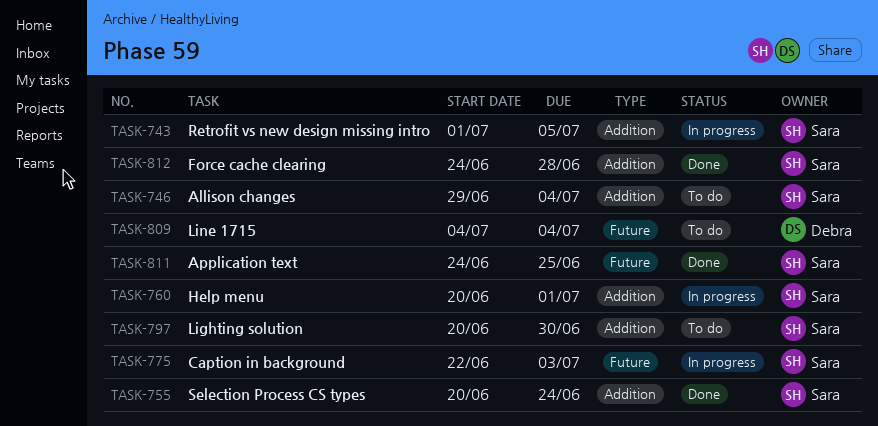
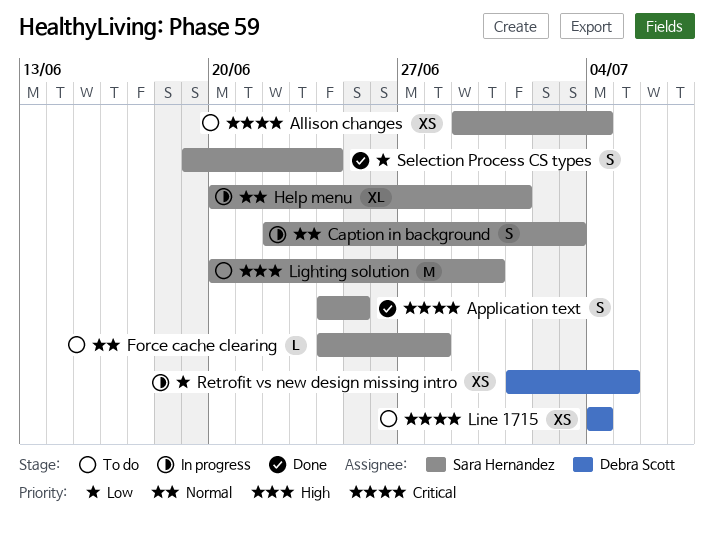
Force cache clearing, status: Done -> To do
Retrofit vs new design missing intro, owner: Sara Hernandez -> Debra Scott
Selection Process CS types, start: Jun 20 -> Jun 19

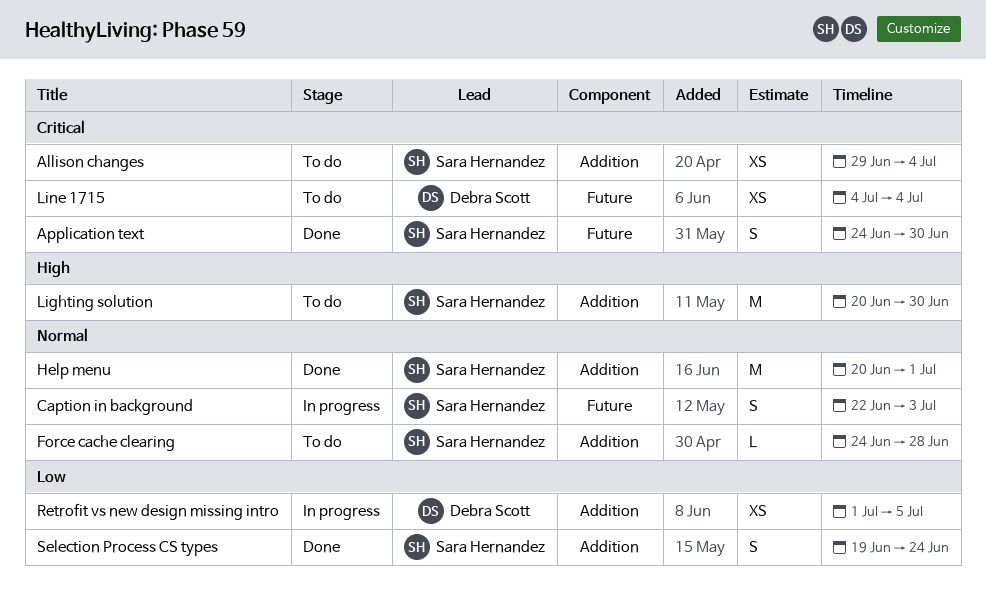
Application text, due: Jun 25 -> Jun 30
Help menu, status: In progress -> Done
Help menu, estimate: XL -> M

